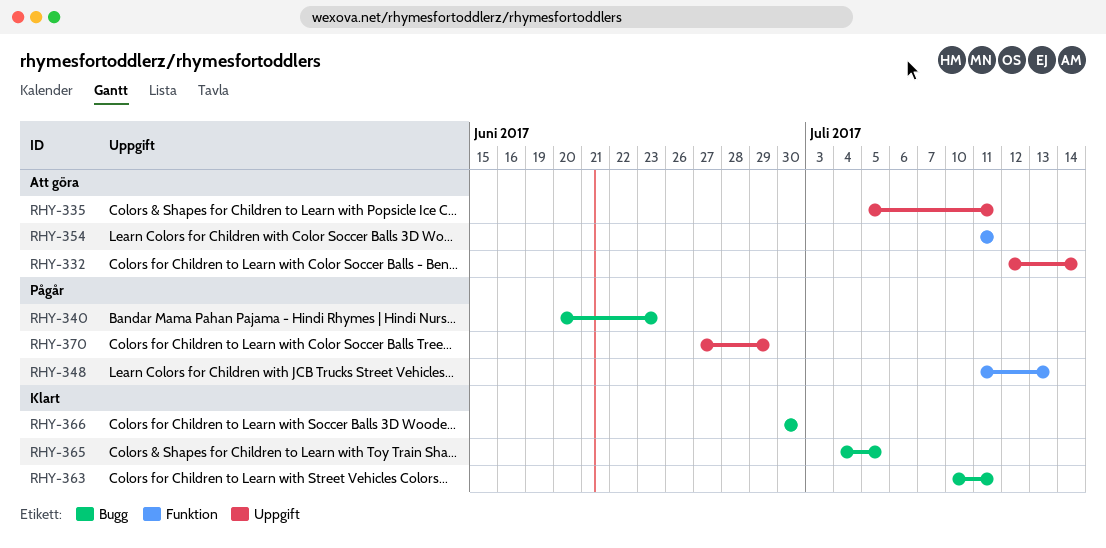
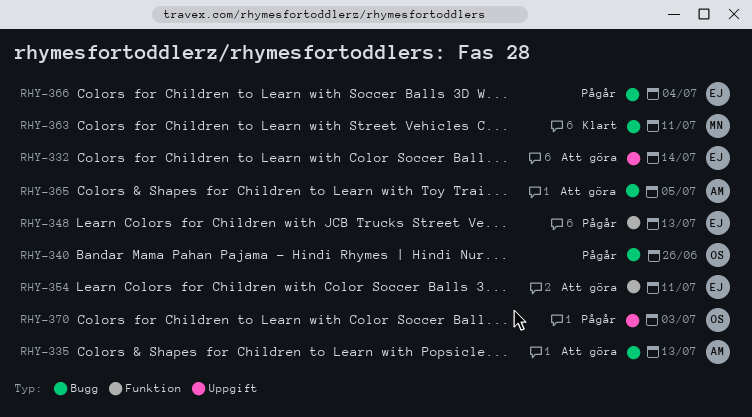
RHY-335, label: Uppgift -> Bugg
RHY-335, due: Jul 11 -> Jul 13
RHY-340, due: Jun 23 -> Jun 26
RHY-365, status: Klart -> Att göra
RHY-366, status: Klart -> Pågår
RHY-366, due: Jun 30 -> Jul 4
RHY-370, due: Jun 29 -> Jul 3

